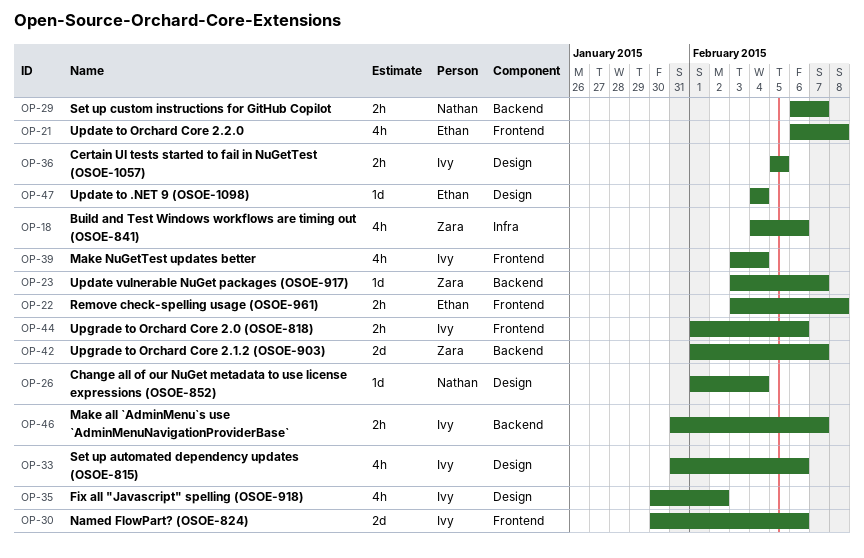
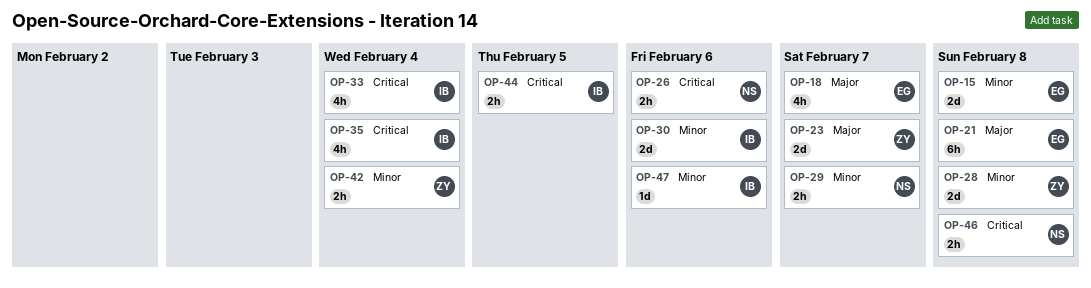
OP-15: none -> present
OP-18, owner: Zara -> Ethan
OP-18, due: Feb 6 -> Feb 7
OP-21, estimate: 4h -> 6h
OP-22: present -> none
OP-23, estimate: 1d -> 2d
OP-26, estimate: 1d -> 2h
OP-26, due: Feb 4 -> Feb 6
OP-28: none -> present
OP-33, due: Feb 6 -> Feb 4
OP-35, due: Feb 2 -> Feb 4
OP-36: present -> none
OP-39: present -> none
OP-42, estimate: 2d -> 2h
OP-42, due: Feb 7 -> Feb 4
OP-44, due: Feb 6 -> Feb 5
OP-46, owner: Ivy -> Nathan
OP-46, due: Feb 7 -> Feb 8
OP-47, owner: Ethan -> Ivy
OP-47, due: Feb 4 -> Feb 6

